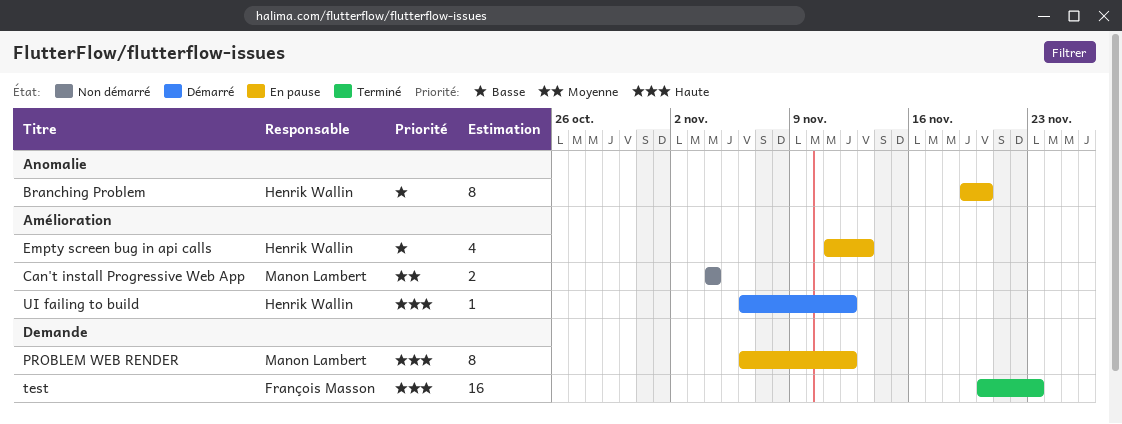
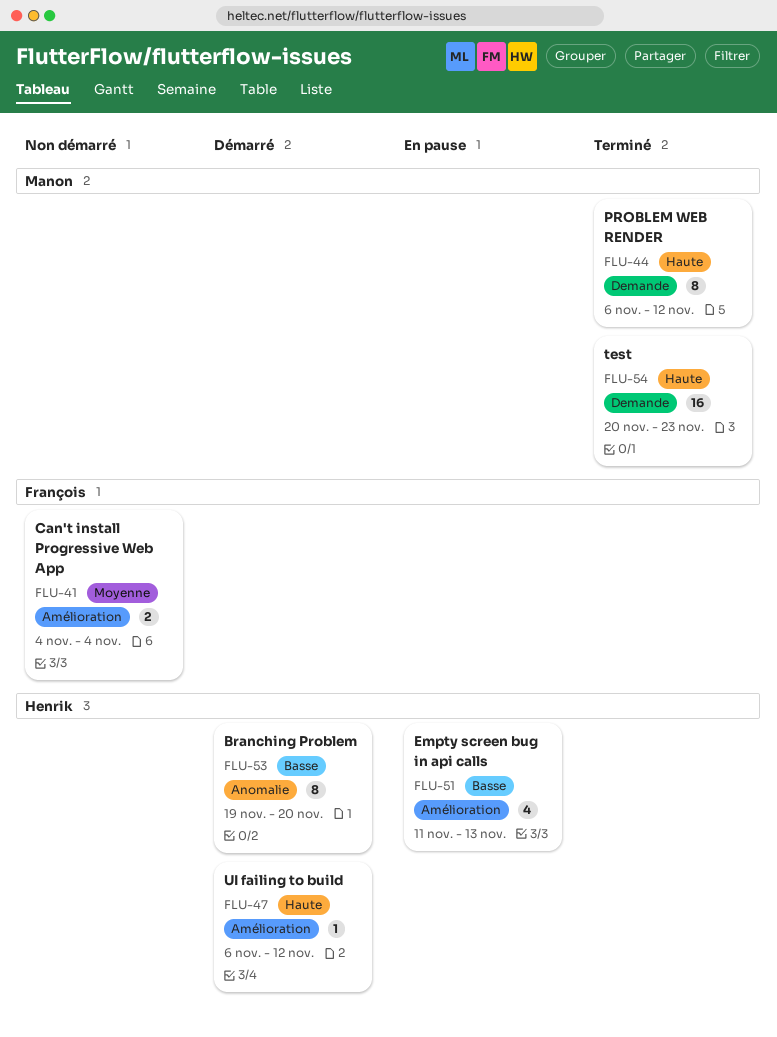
Branching Problem, status: En pause -> Démarré
Can't install Progressive Web App, owner: Manon Lambert -> François Masson
PROBLEM WEB RENDER, status: En pause -> Terminé
test, owner: François Masson -> Manon Lambert

